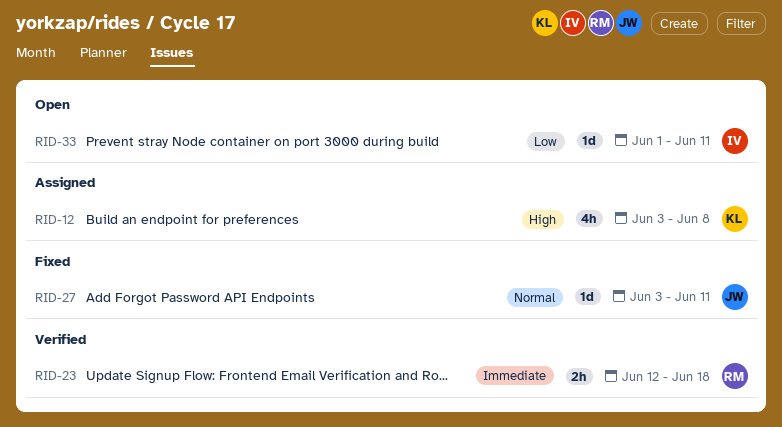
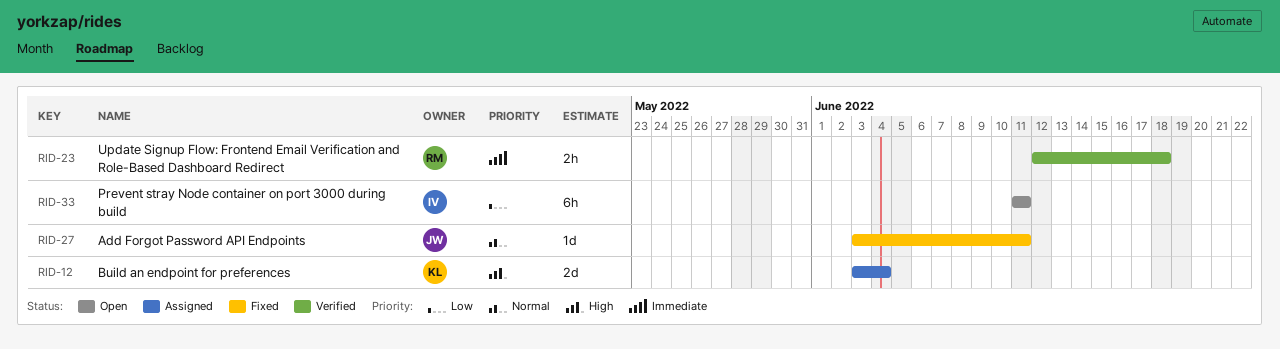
RID-12, estimate: 4h -> 2d
RID-12, due: Jun 8 -> Jun 4
RID-33, estimate: 1d -> 6h
RID-33, start: Jun 1 -> Jun 11

